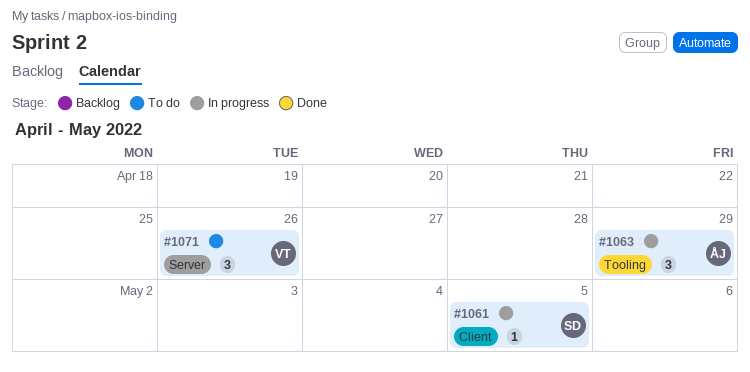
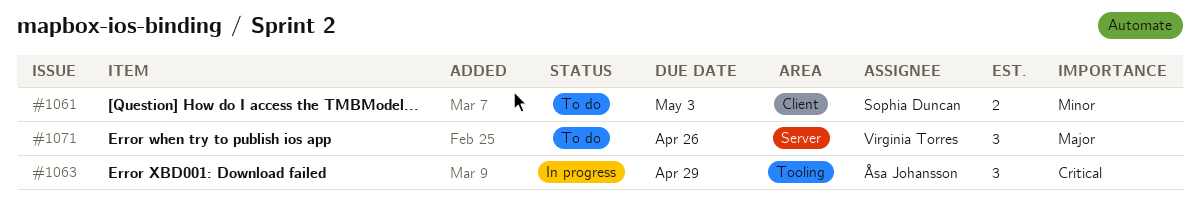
#1061, status: In progress -> To do
#1061, estimate: 1 -> 2
#1061, due: May 5 -> May 3

